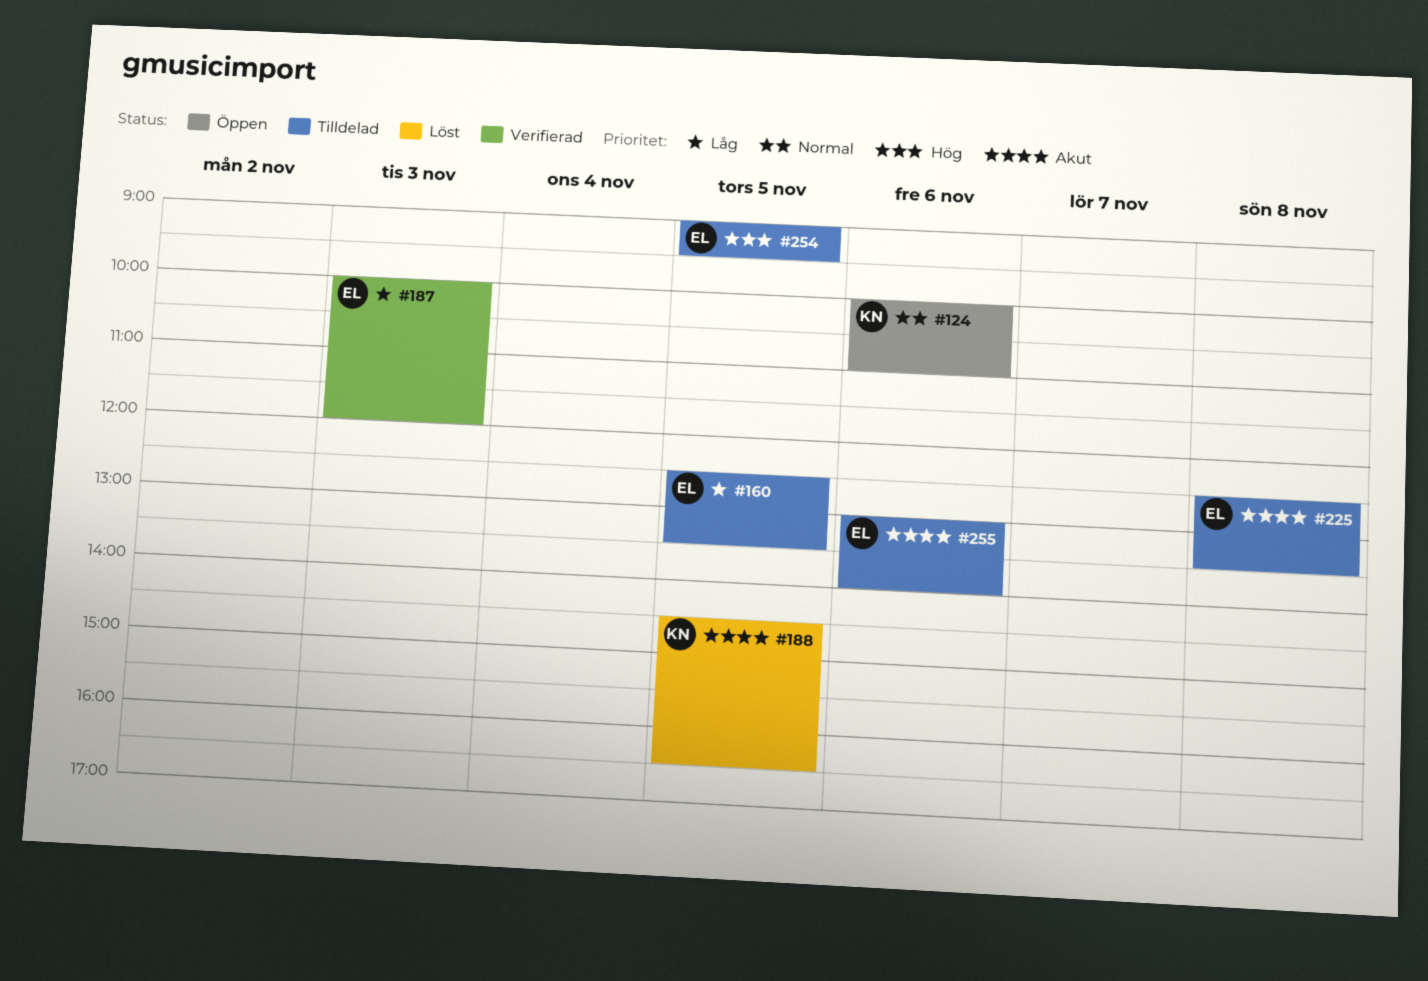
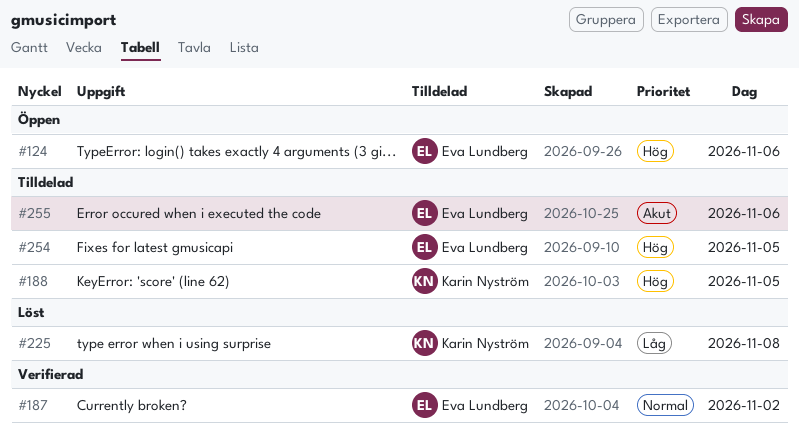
#124, owner: Karin Nyström -> Eva Lundberg
#124, priority: Normal -> Hög
#160: present -> none
#187, priority: Låg -> Normal
#187, day: Nov 3 -> Nov 2
#188, status: Löst -> Tilldelad
#188, priority: Akut -> Hög
#225, status: Tilldelad -> Löst
#225, owner: Eva Lundberg -> Karin Nyström
#225, priority: Akut -> Låg

